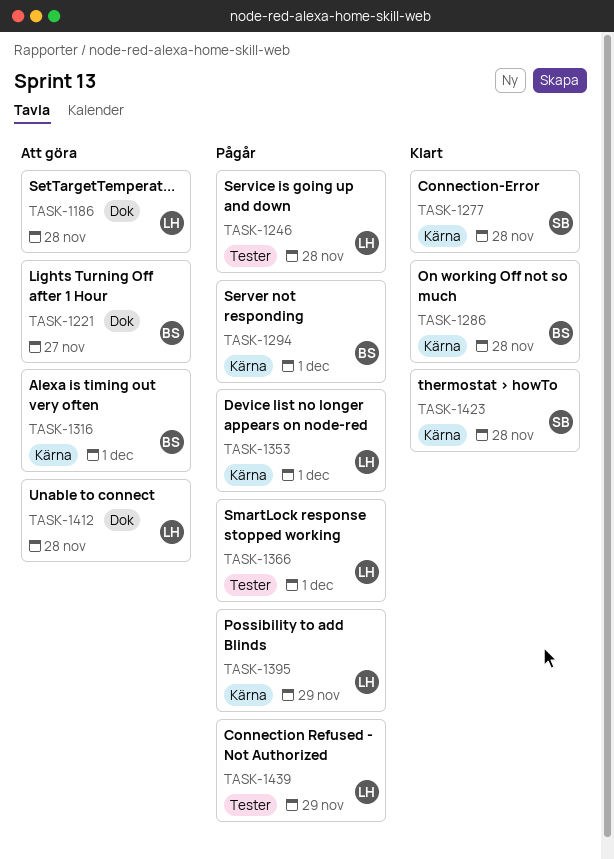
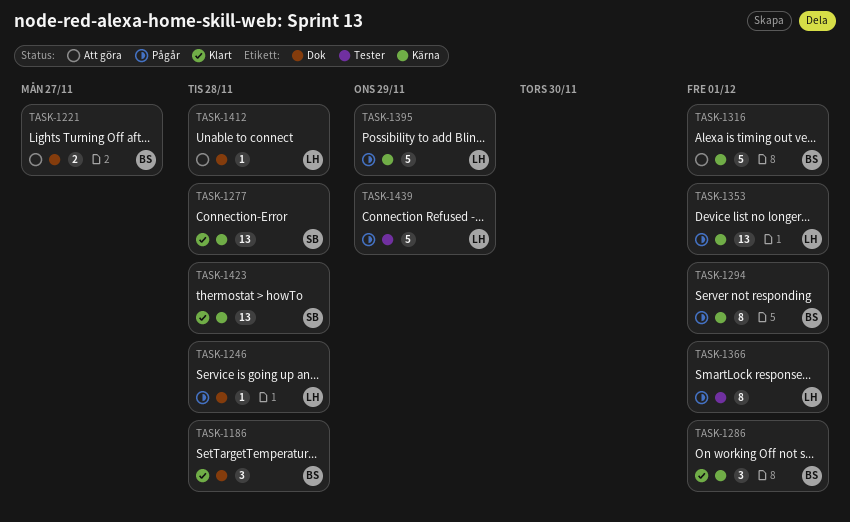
TASK-1186, status: Att göra -> Klart
TASK-1186, owner: LH -> BS
TASK-1246, label: Tester -> Dok
TASK-1286, due: Nov 28 -> Dec 1

